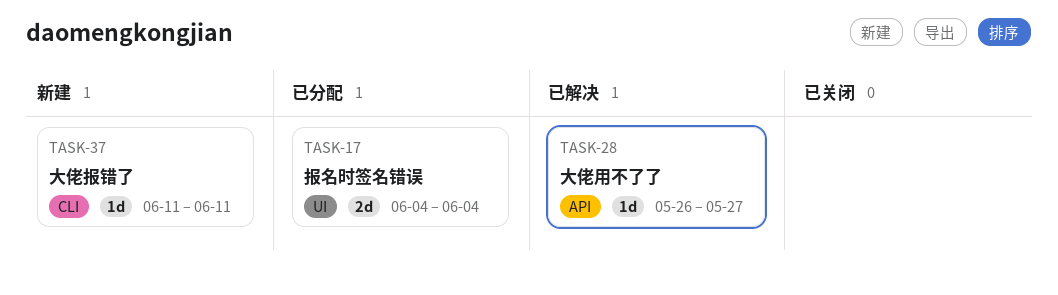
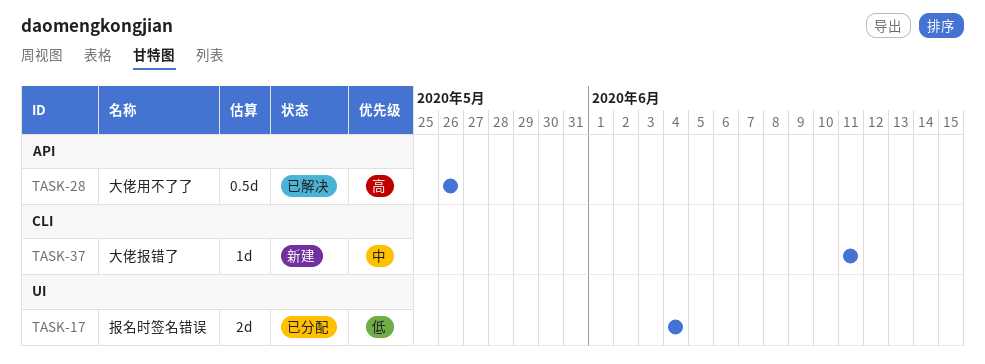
TASK-28, estimate: 1d -> 0.5d
TASK-28, due: May 27 -> May 26

